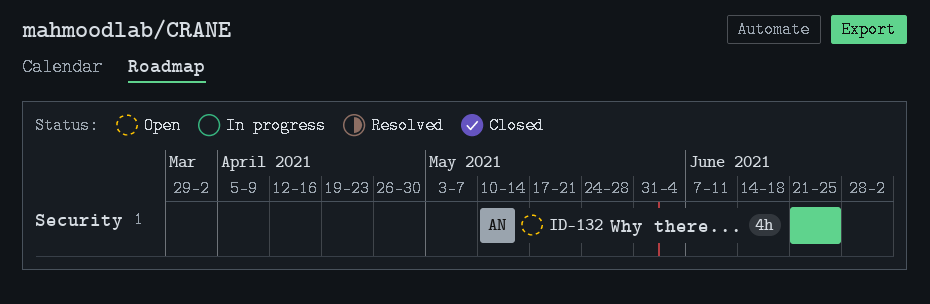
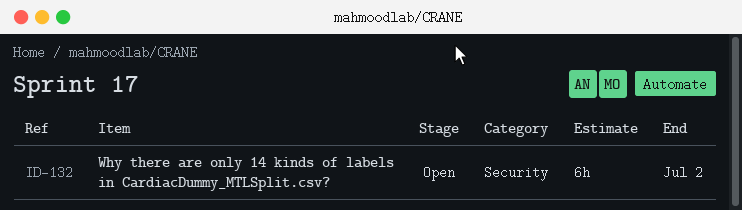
ID-132, estimate: 4h -> 6h
ID-132, due: Jun 25 -> Jul 2

